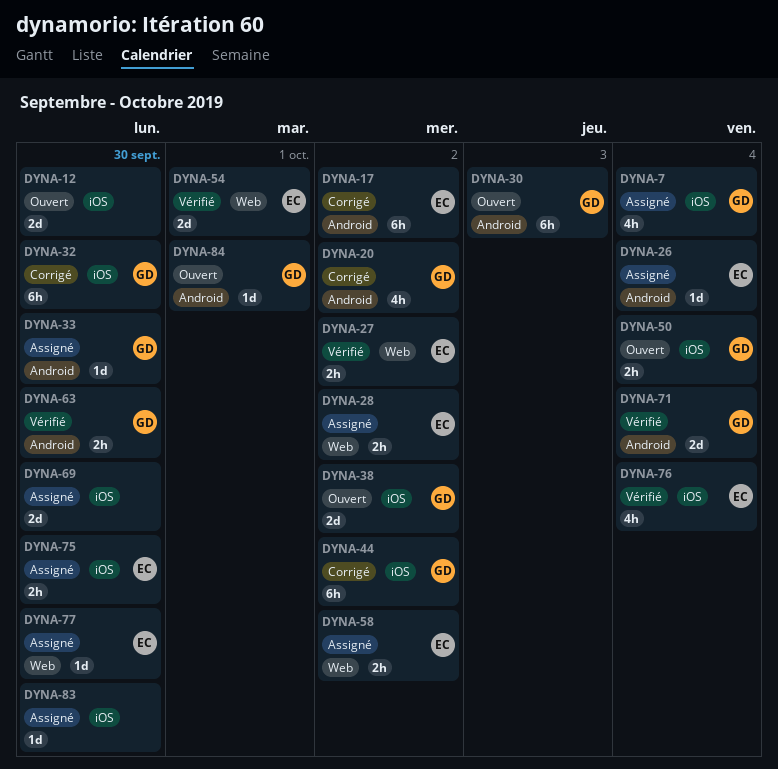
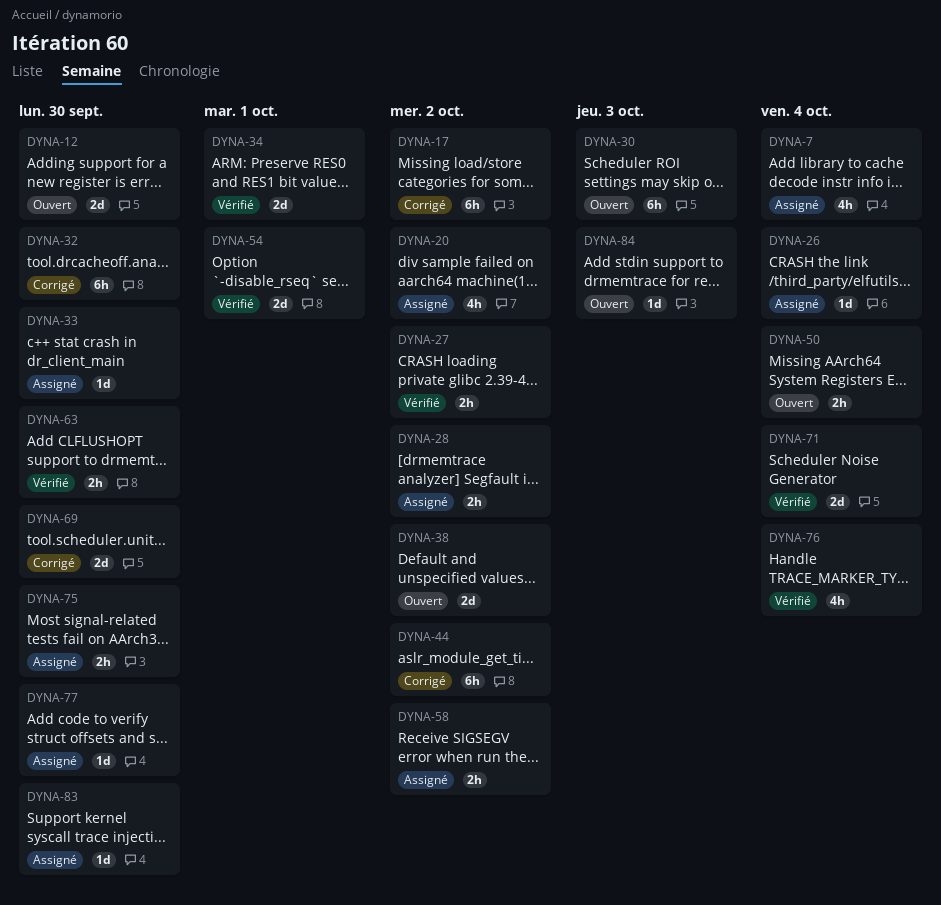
DYNA-20, status: Corrigé -> Assigné
DYNA-34: none -> present
DYNA-69, status: Assigné -> Corrigé
DYNA-84, due: Oct 1 -> Oct 3

